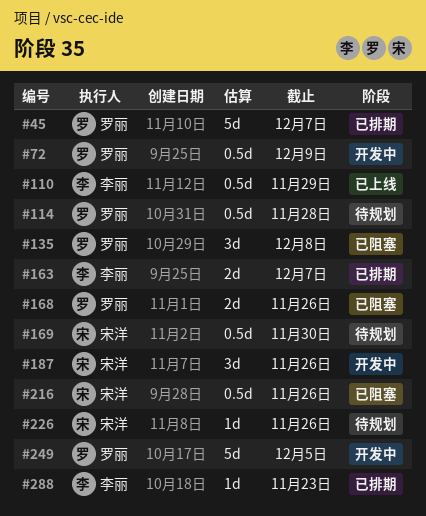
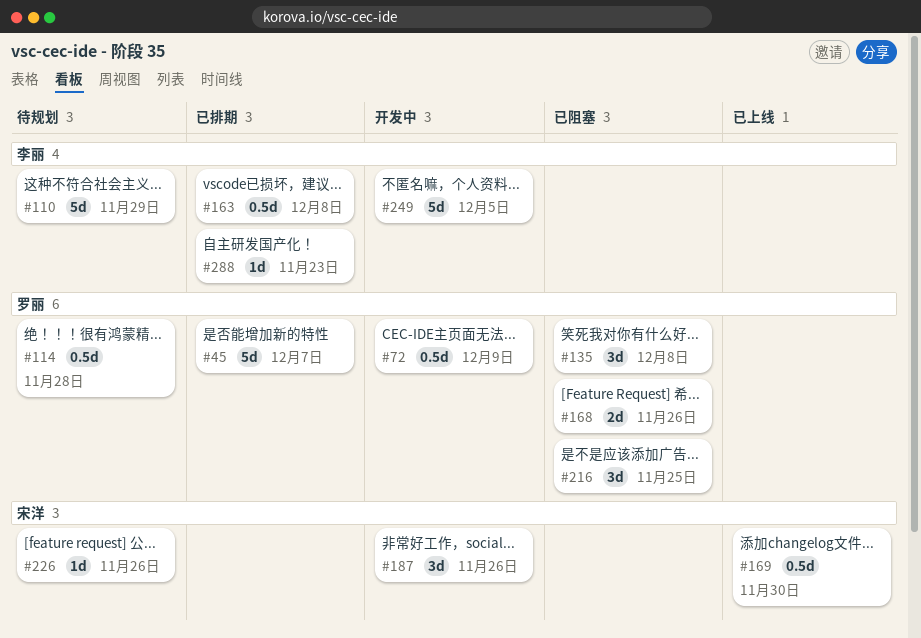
#110, status: 已上线 -> 待规划
#110, estimate: 0.5d -> 5d
#163, estimate: 2d -> 0.5d
#163, due: Dec 7 -> Dec 8
#169, status: 待规划 -> 已上线
#216, owner: 宋洋 -> 罗丽
#216, estimate: 0.5d -> 3d
#216, due: Nov 26 -> Nov 25
#249, owner: 罗丽 -> 李丽

